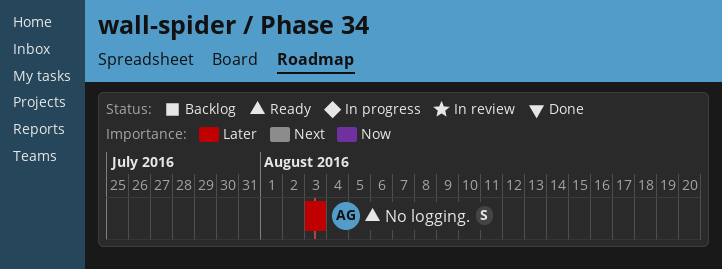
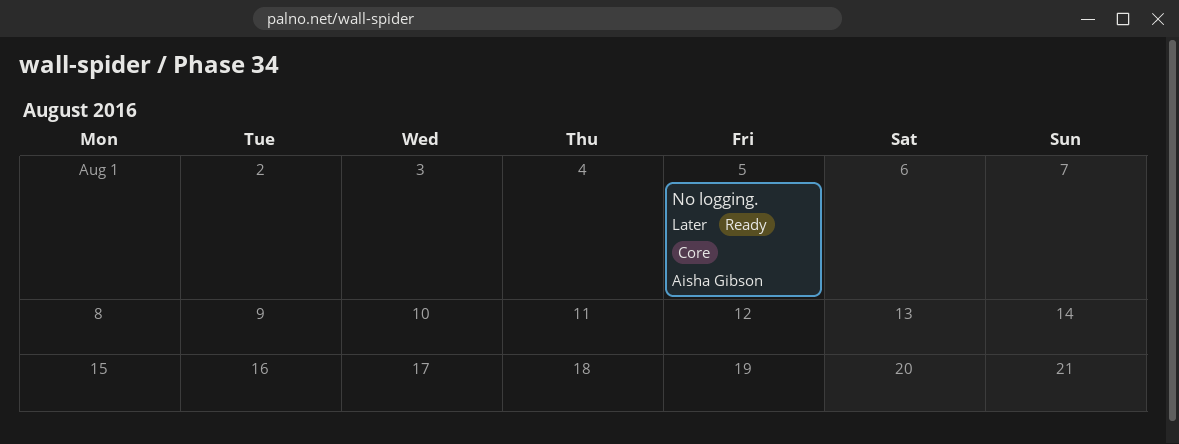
No logging., due: Aug 3 -> Aug 5

